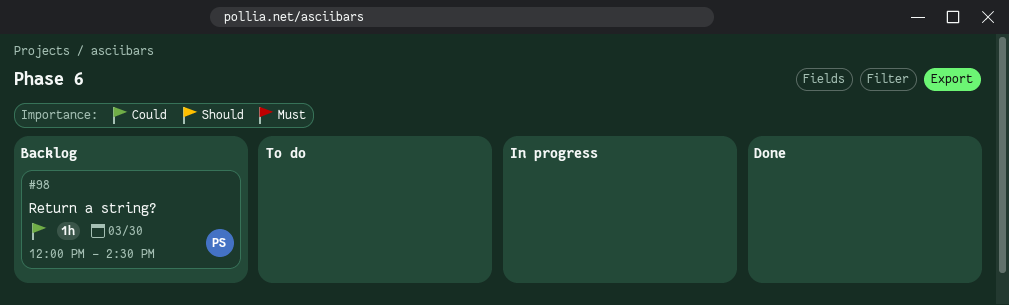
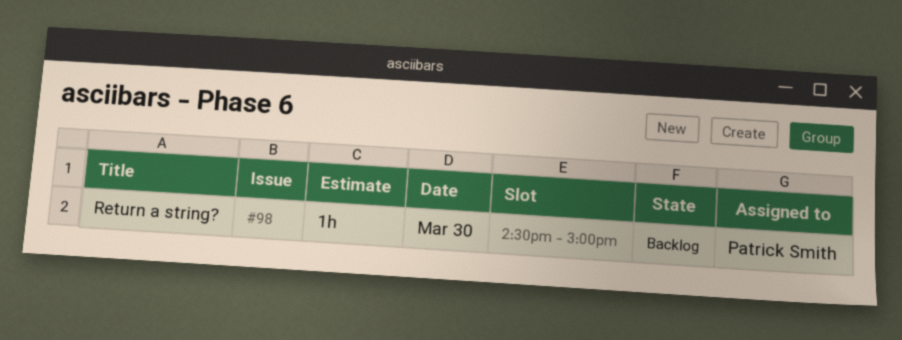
#98, begins: 12:00 -> 14:30
#98, ends: 14:30 -> 15:00

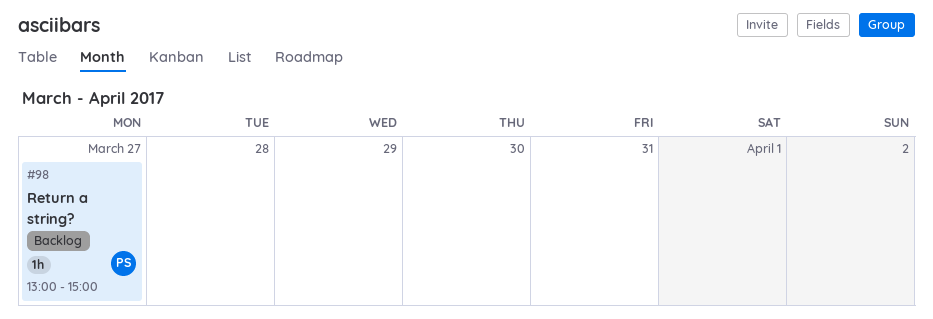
#98, day: Mar 30 -> Mar 27
#98, begins: 14:30 -> 13:00

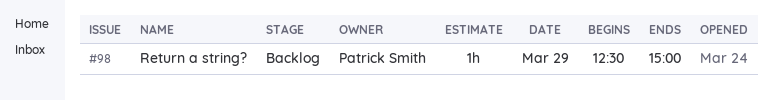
#98, day: Mar 27 -> Mar 29
#98, begins: 13:00 -> 12:30

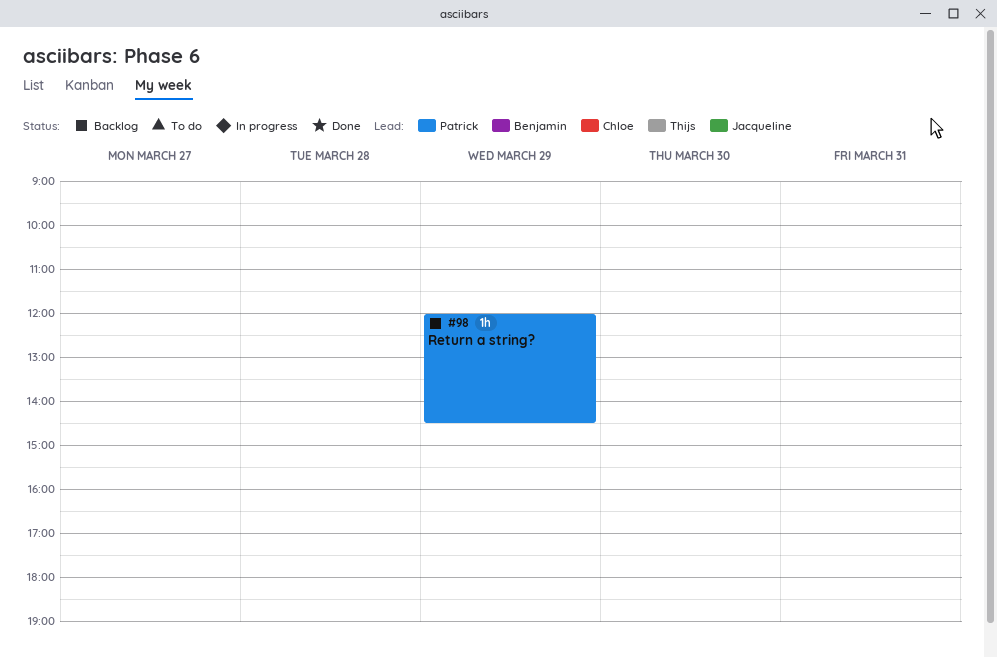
#98, begins: 12:30 -> 12:00
#98, ends: 15:00 -> 14:30

